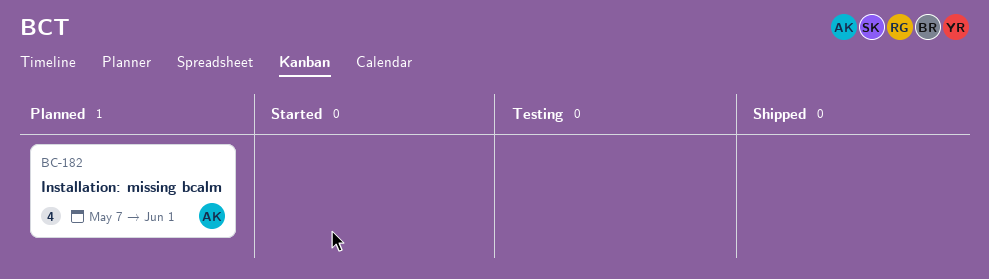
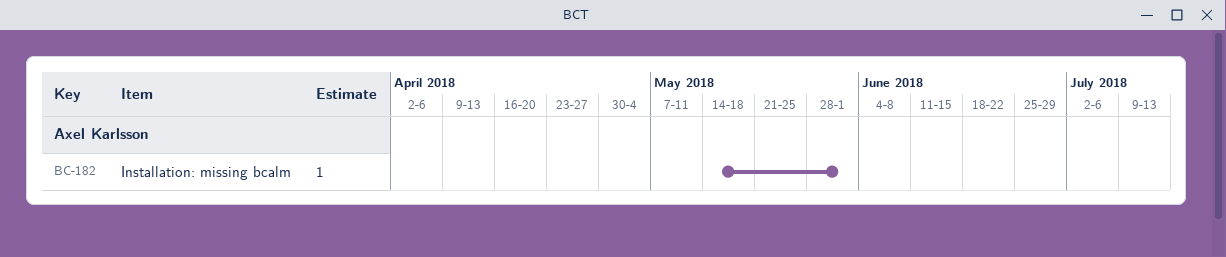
BC-182, estimate: 4 -> 1
BC-182, start: May 7 -> May 14

